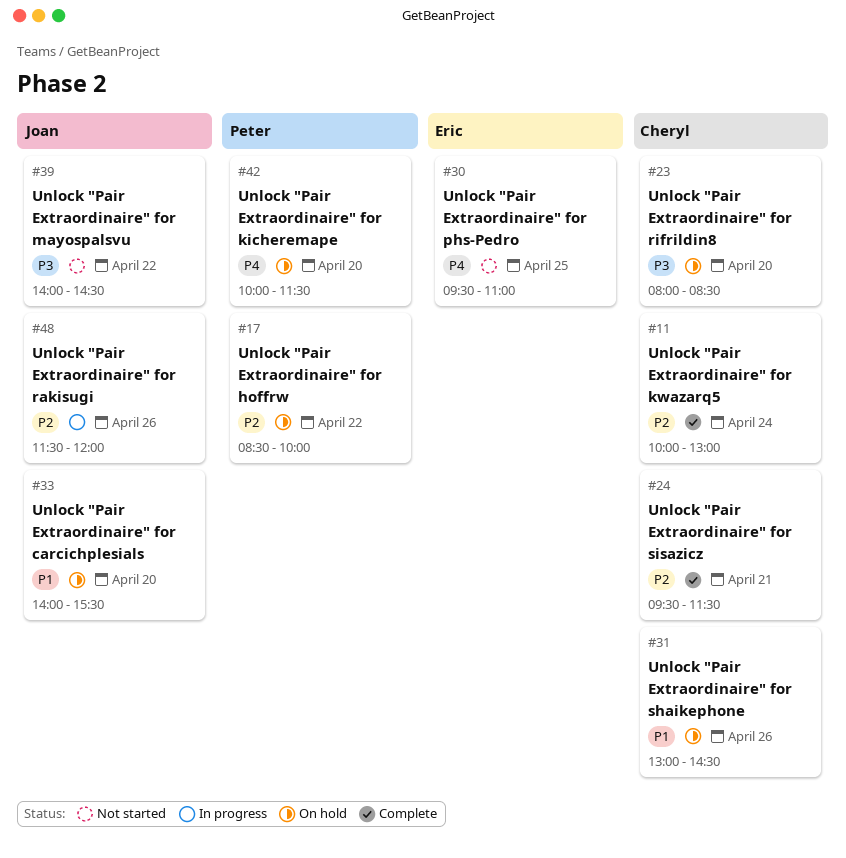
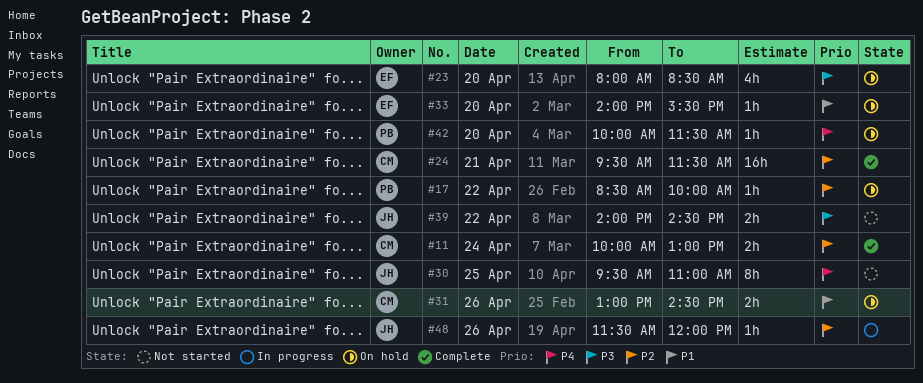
#23, owner: Cheryl -> Eric
#30, owner: Eric -> Joan
#33, owner: Joan -> Eric

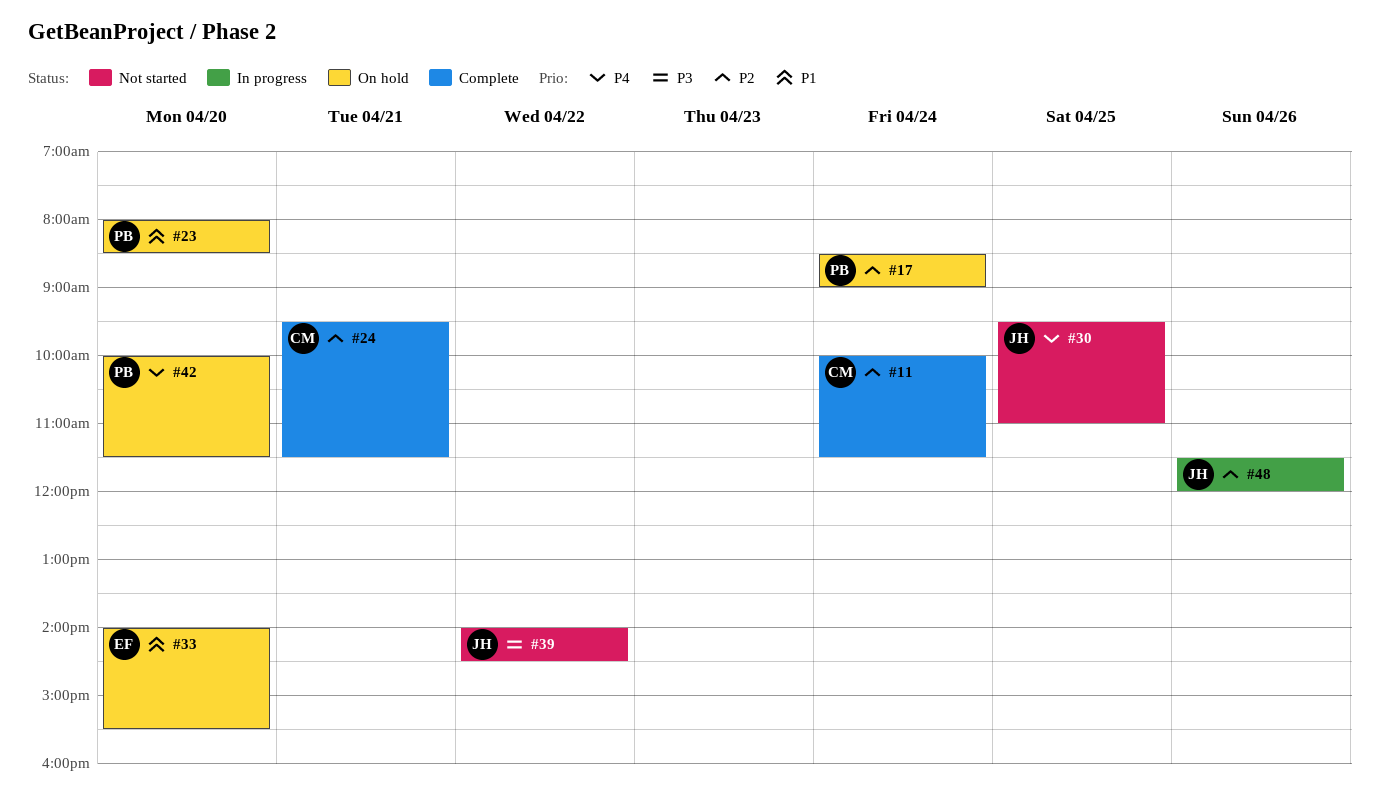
#11, ends: 13:00 -> 11:30
#17, day: Apr 22 -> Apr 24
#17, ends: 10:00 -> 09:00
#23, owner: EF -> PB
#23, priority: P3 -> P1
#31: present -> none

